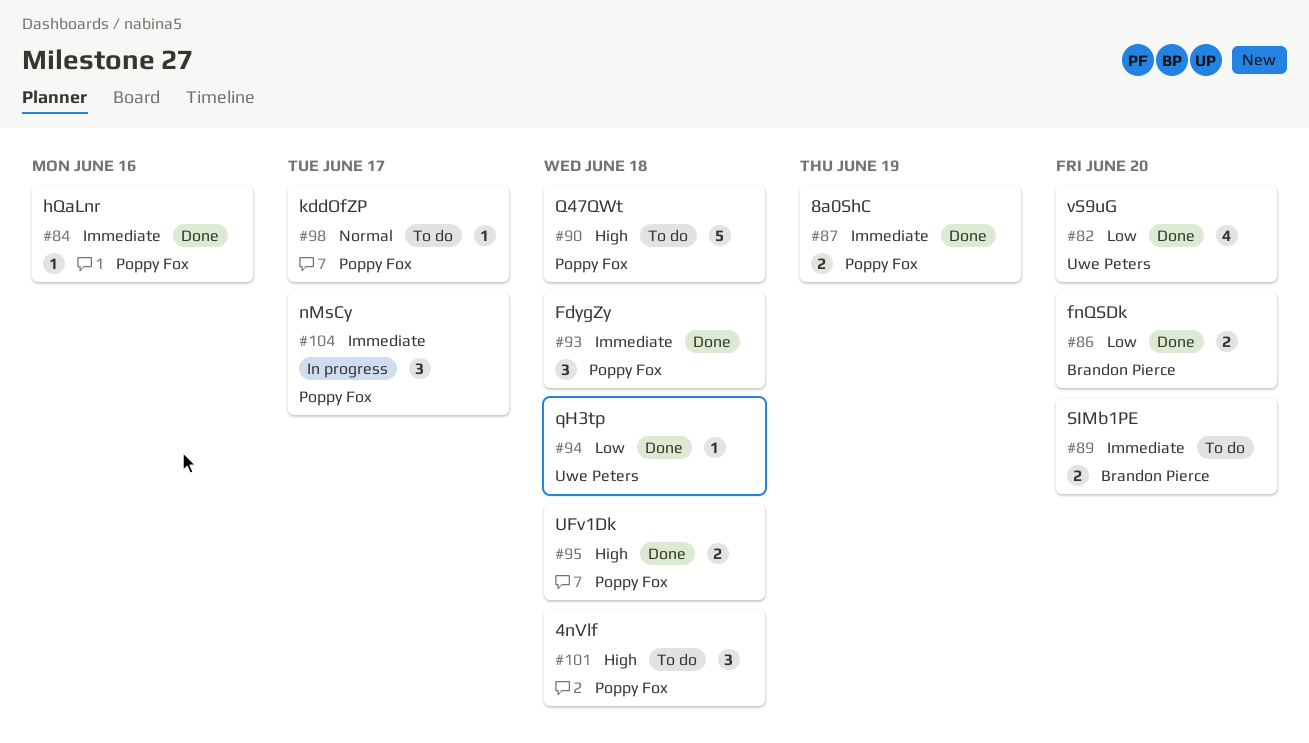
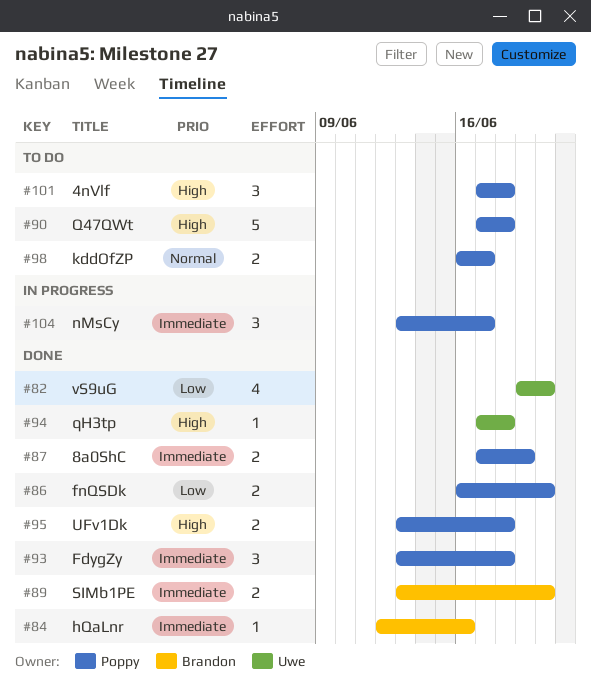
#84, owner: Poppy Fox -> Brandon Pierce
#86, owner: Brandon Pierce -> Poppy Fox
#89, status: To do -> Done
#94, priority: Low -> High
#98, estimate: 1 -> 2

